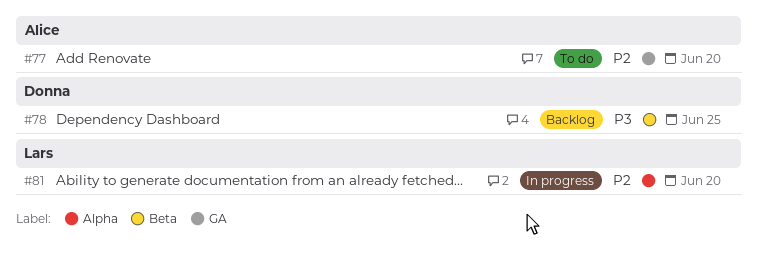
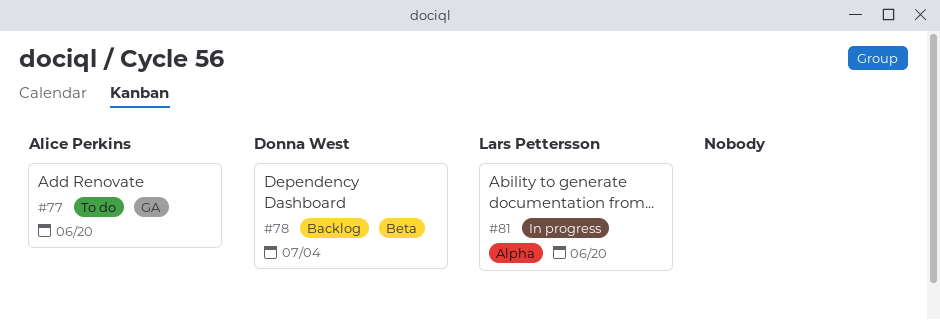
#78, due: Jun 25 -> Jul 4

